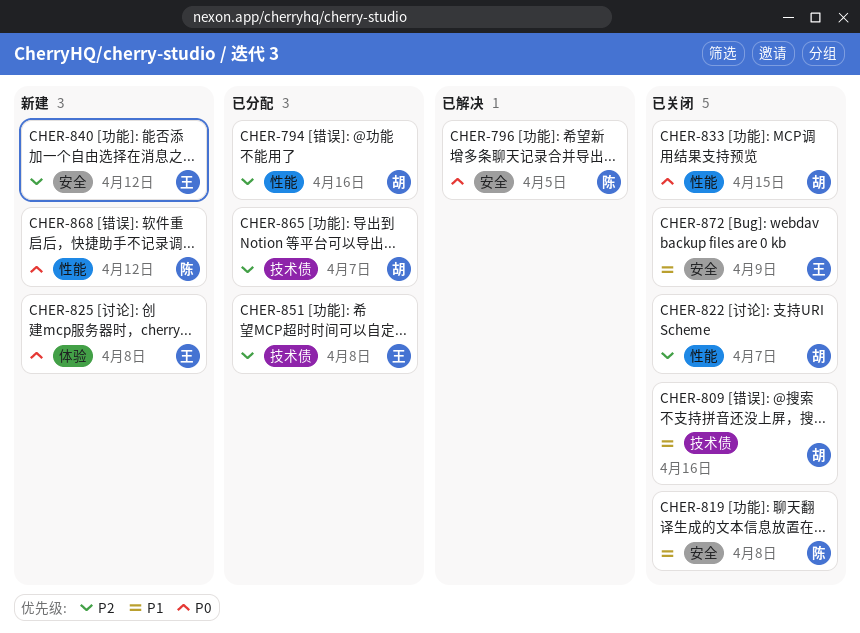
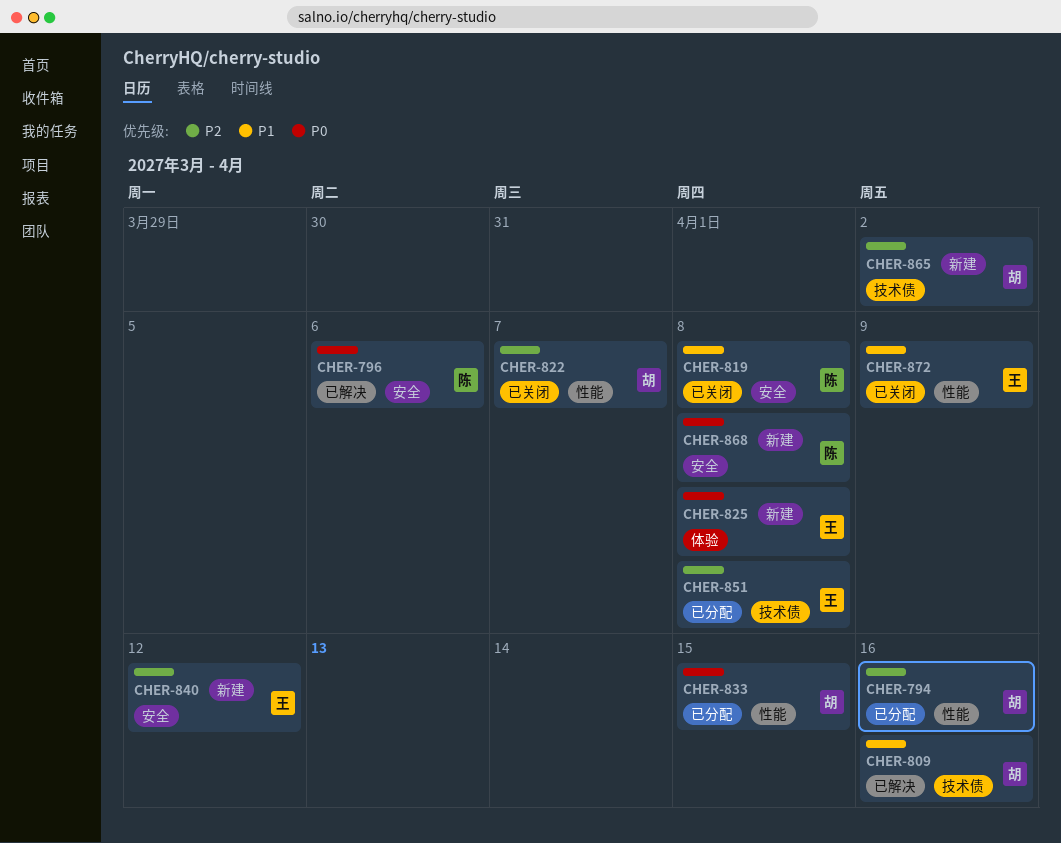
CHER-796, due: Apr 5 -> Apr 6
CHER-809, status: 已关闭 -> 已解决
CHER-833, status: 已关闭 -> 已分配
CHER-865, status: 已分配 -> 新建
CHER-865, due: Apr 7 -> Apr 2
CHER-868, label: 性能 -> 安全
CHER-868, due: Apr 12 -> Apr 8
CHER-872, label: 安全 -> 性能

